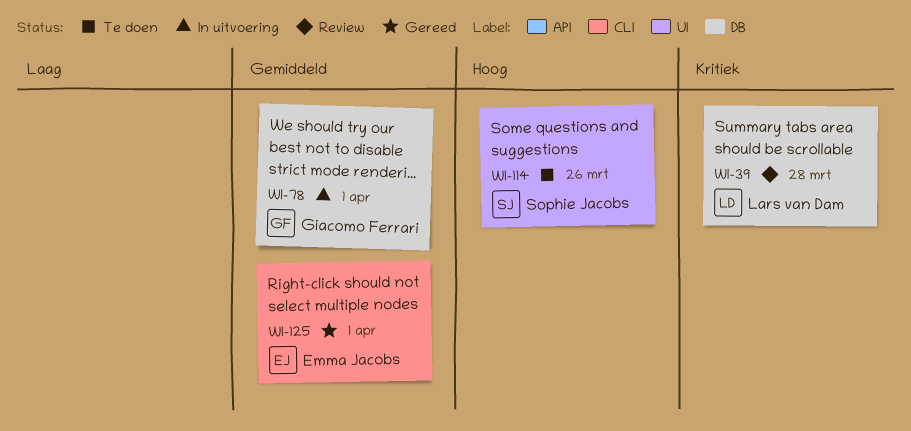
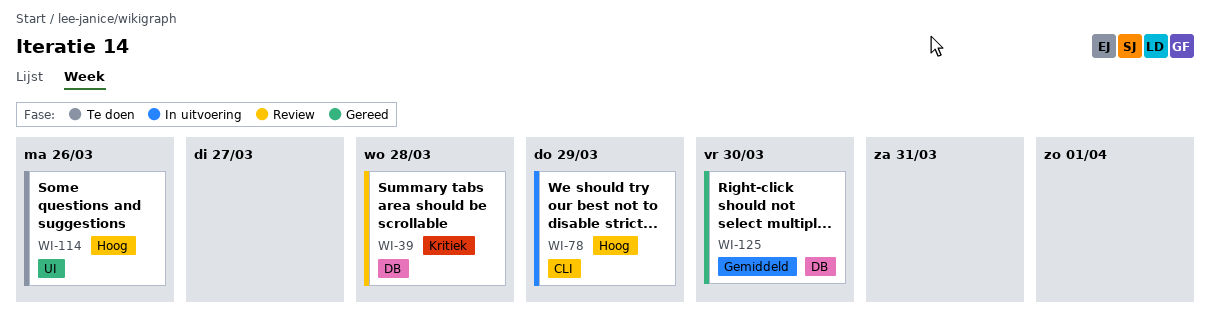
WI-78, priority: Gemiddeld -> Hoog
WI-78, label: DB -> CLI
WI-78, due: Apr 1 -> Mar 29
WI-125, label: CLI -> DB
WI-125, due: Apr 1 -> Mar 30

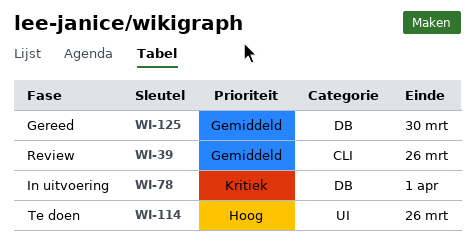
WI-39, priority: Kritiek -> Gemiddeld
WI-39, label: DB -> CLI
WI-39, due: Mar 28 -> Mar 26
WI-78, priority: Hoog -> Kritiek
WI-78, label: CLI -> DB
WI-78, due: Mar 29 -> Apr 1

